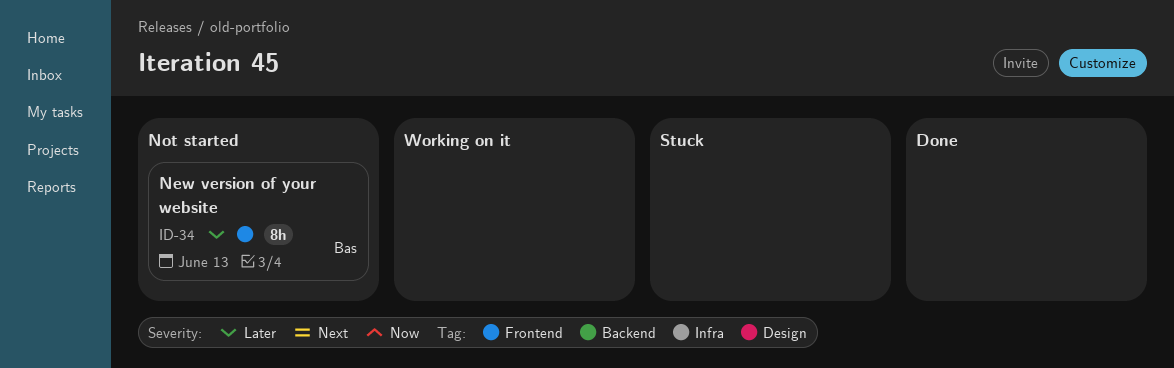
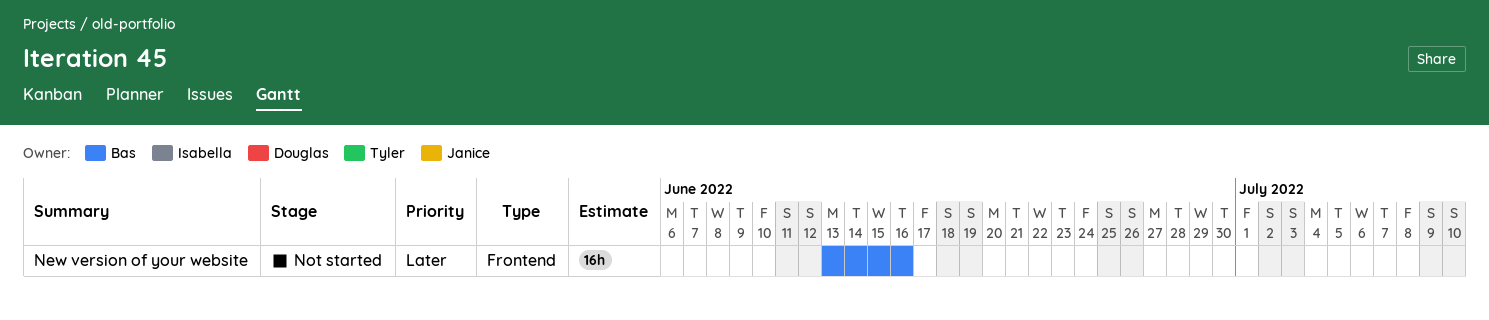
New version of your website, estimate: 8h -> 16h
New version of your website, due: Jun 13 -> Jun 16

